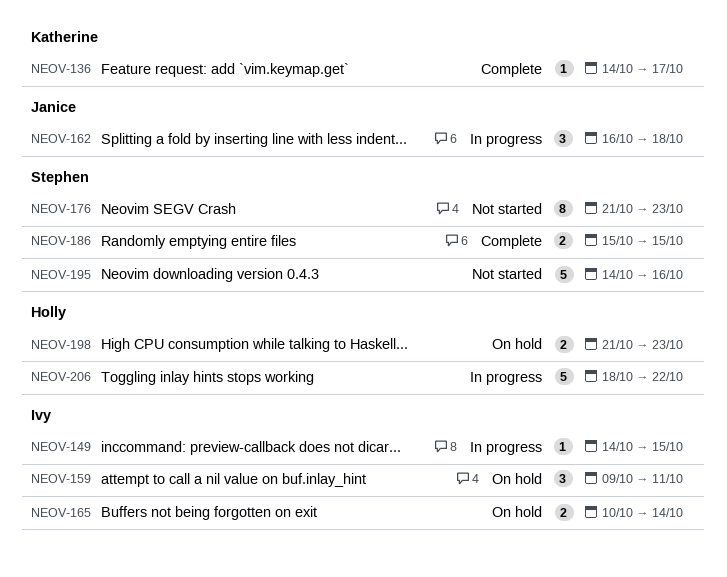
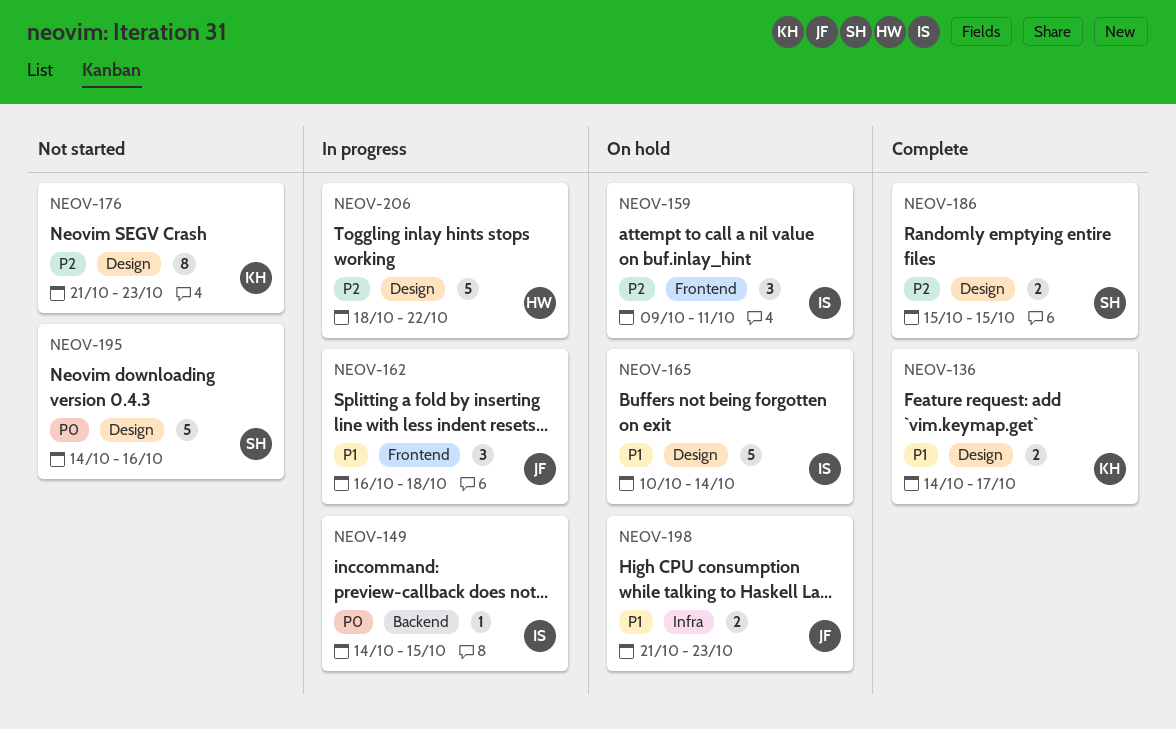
NEOV-136, estimate: 1 -> 2
NEOV-165, estimate: 2 -> 5
NEOV-176, owner: Stephen -> Katherine
NEOV-198, owner: Holly -> Janice

